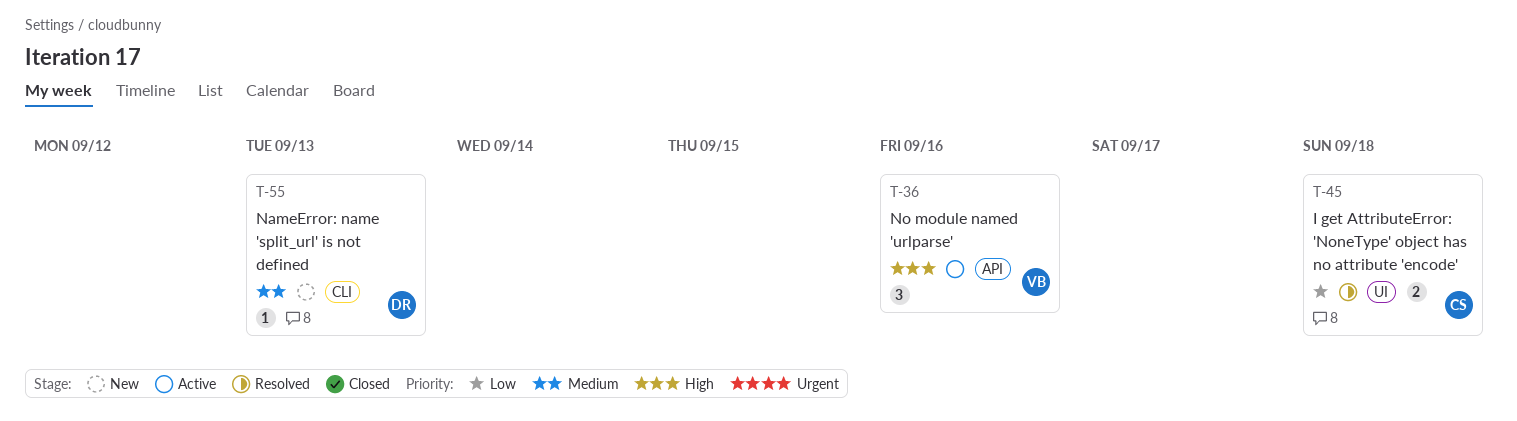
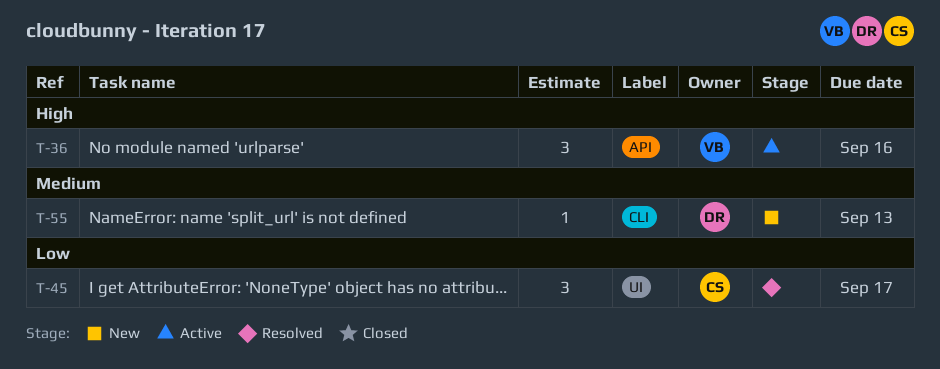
T-45, estimate: 2 -> 3
T-45, due: Sep 18 -> Sep 17

